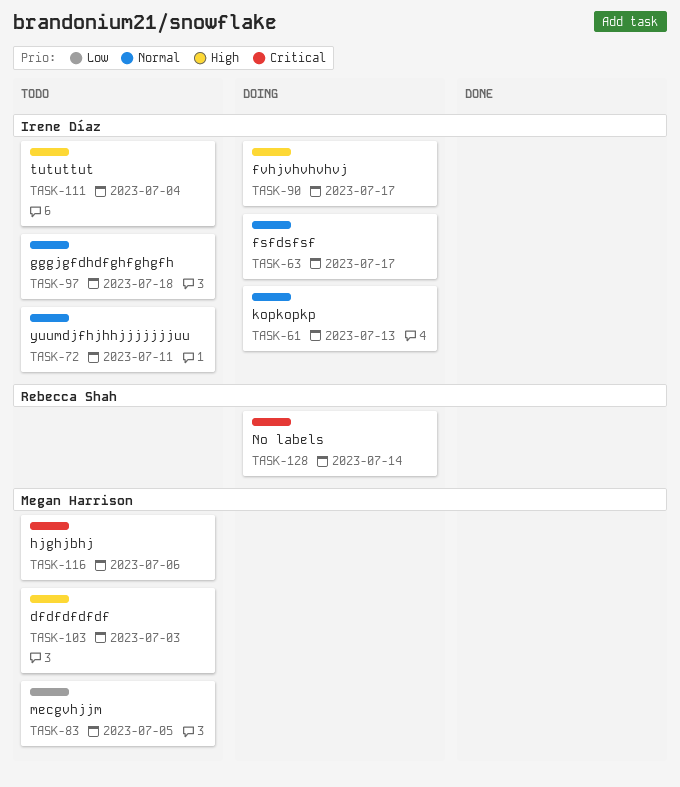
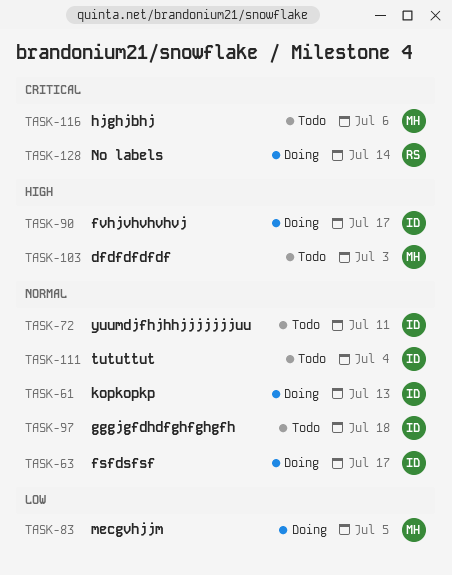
TASK-83, status: Todo -> Doing
TASK-111, priority: High -> Normal

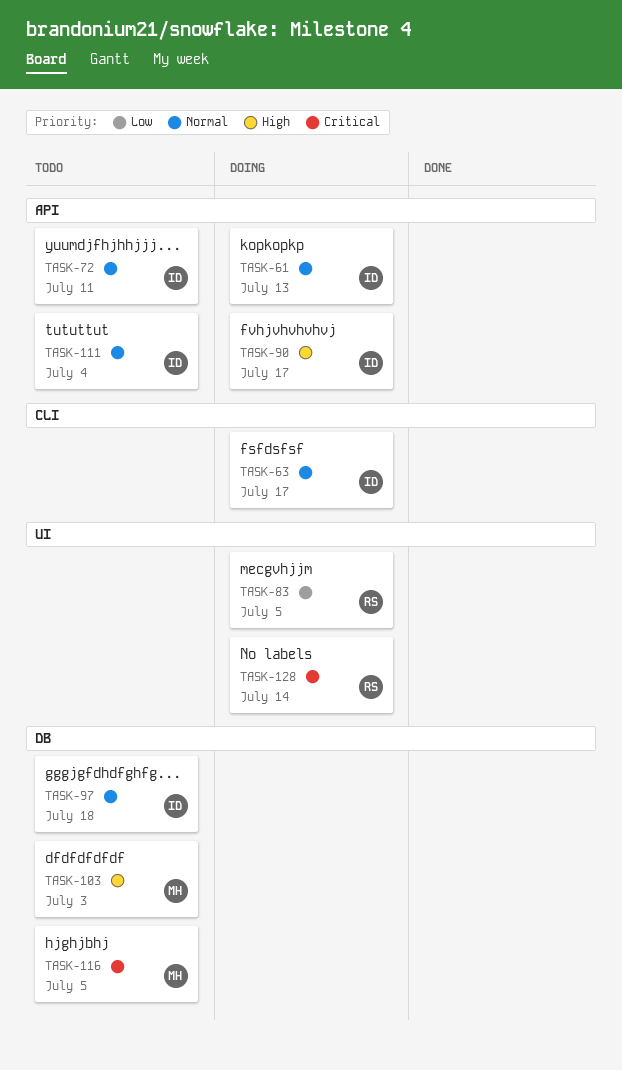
TASK-83, owner: MH -> RS
TASK-116, due: Jul 6 -> Jul 5

